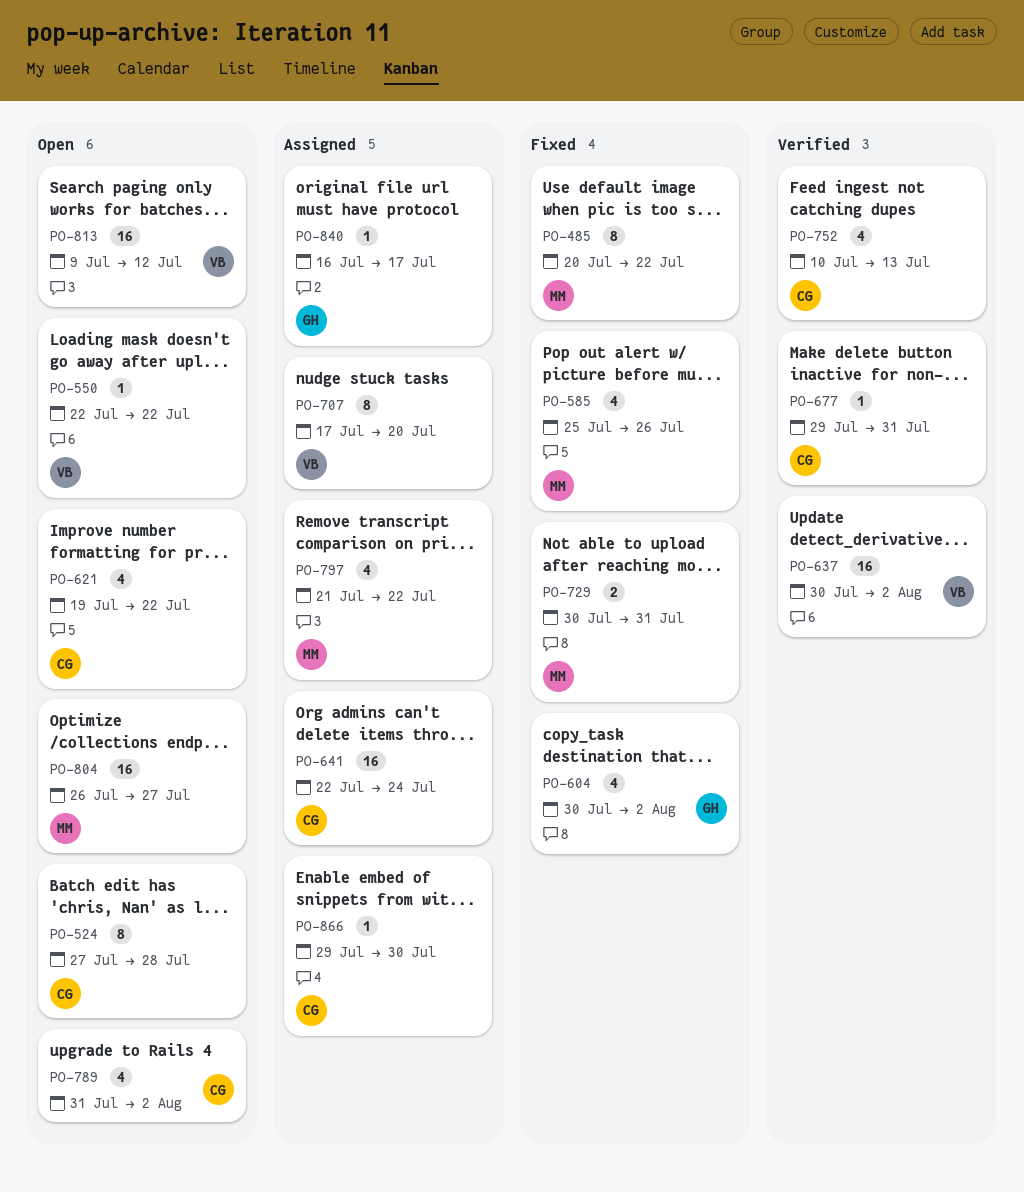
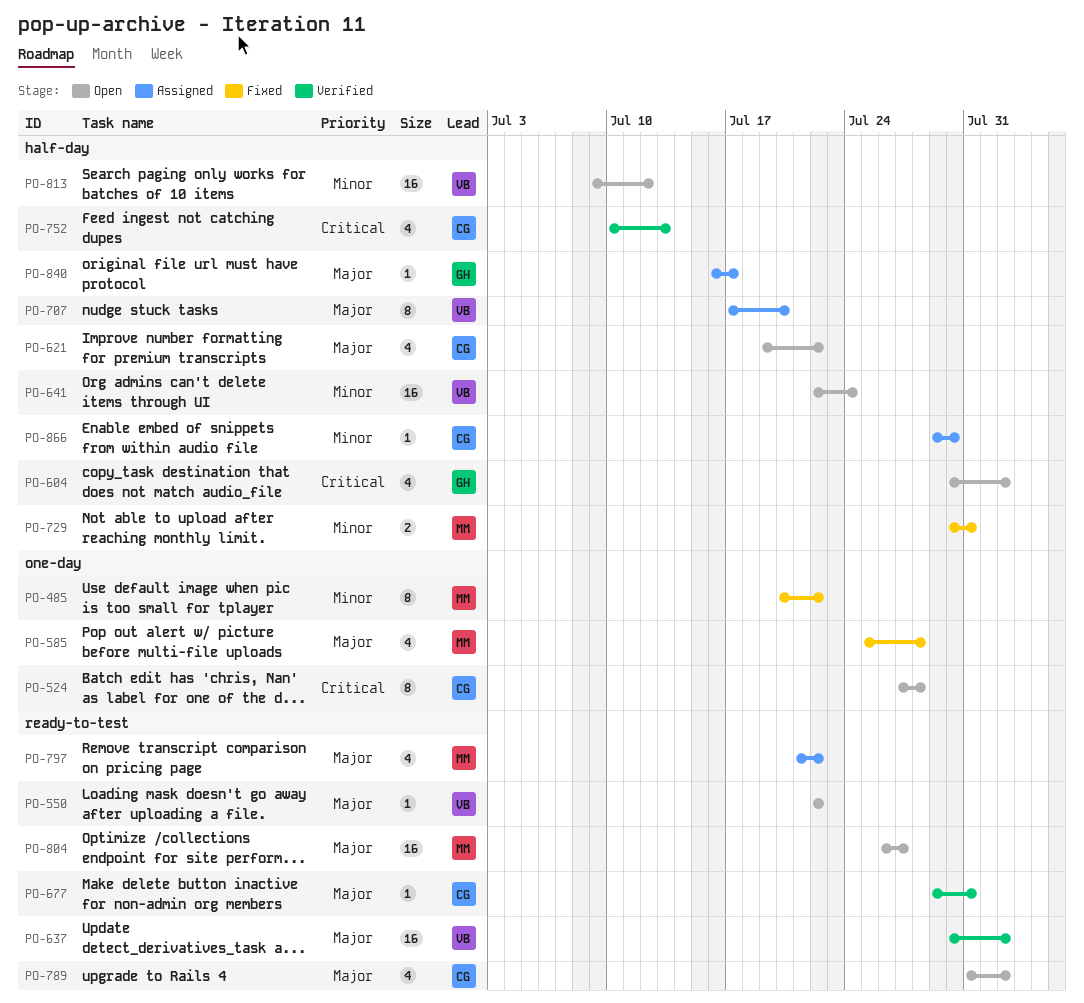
PO-585, due: Jul 26 -> Jul 28
PO-604, status: Fixed -> Open
PO-641, status: Assigned -> Open
PO-641, owner: CG -> VB

